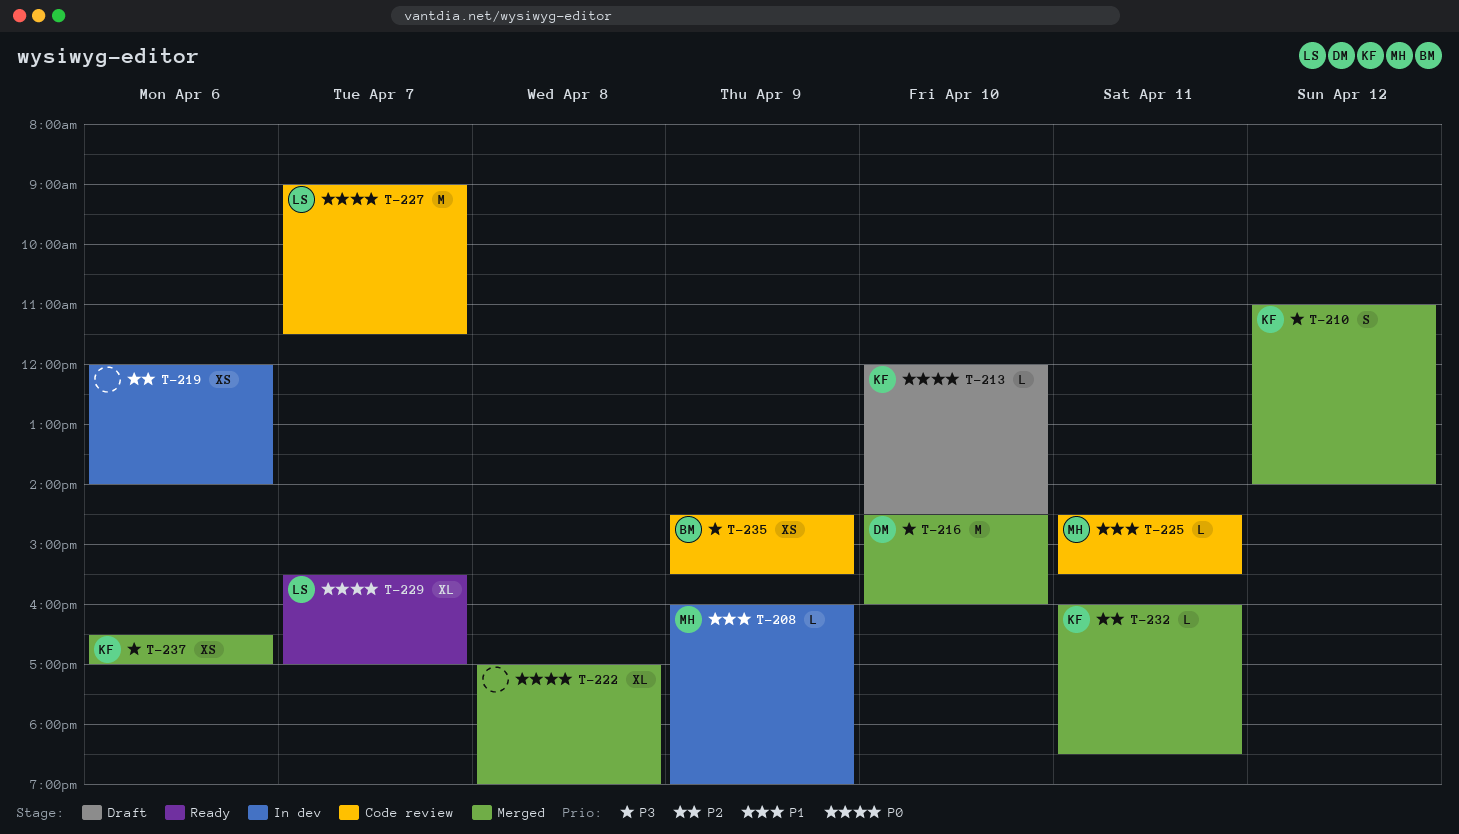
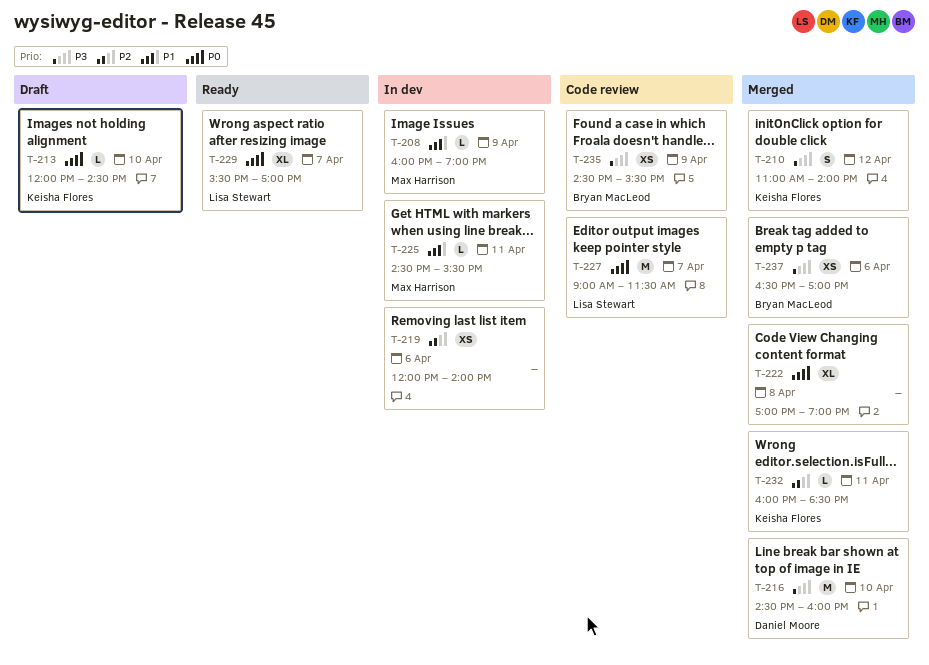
T-225, status: Code review -> In dev
T-237, owner: Keisha Flores -> Bryan MacLeod

